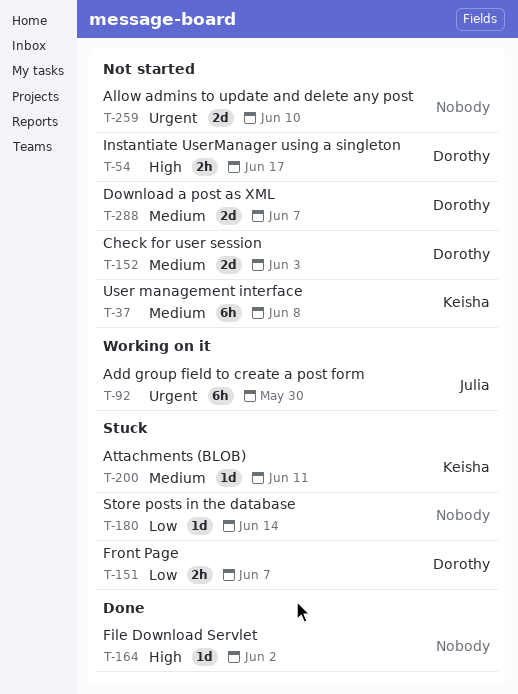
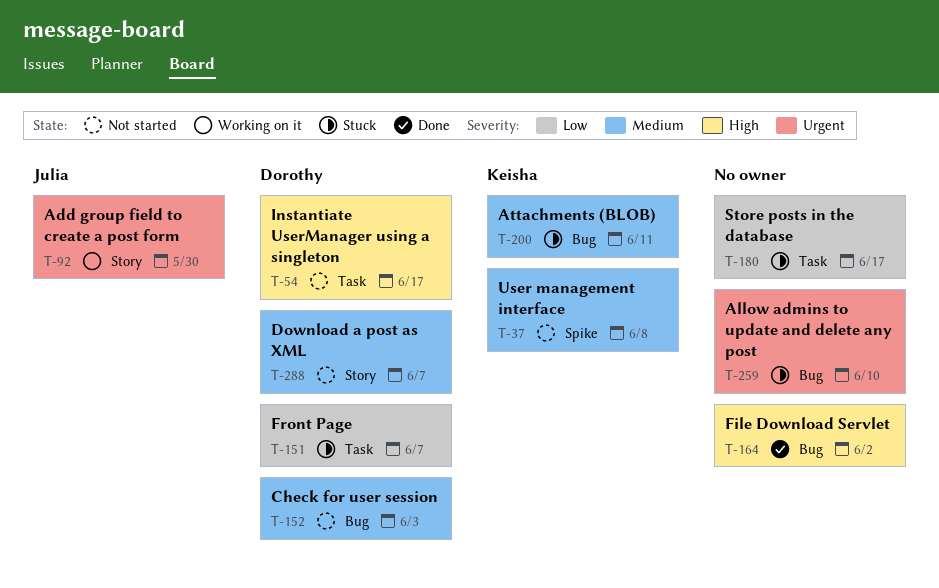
T-180, due: Jun 14 -> Jun 17
T-259, status: Not started -> Stuck

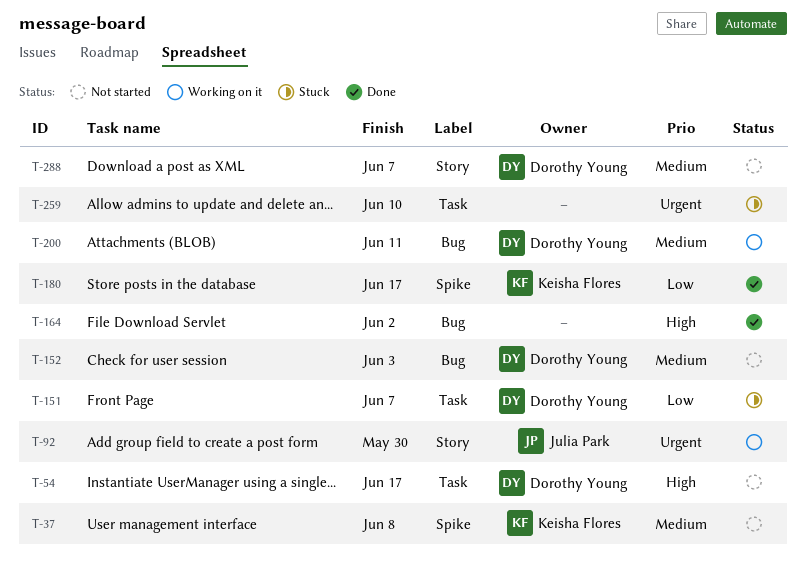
T-180, status: Stuck -> Done
T-180, owner: none -> Keisha Flores
T-180, label: Task -> Spike
T-200, status: Stuck -> Working on it
T-200, owner: Keisha Flores -> Dorothy Young
T-259, label: Bug -> Task

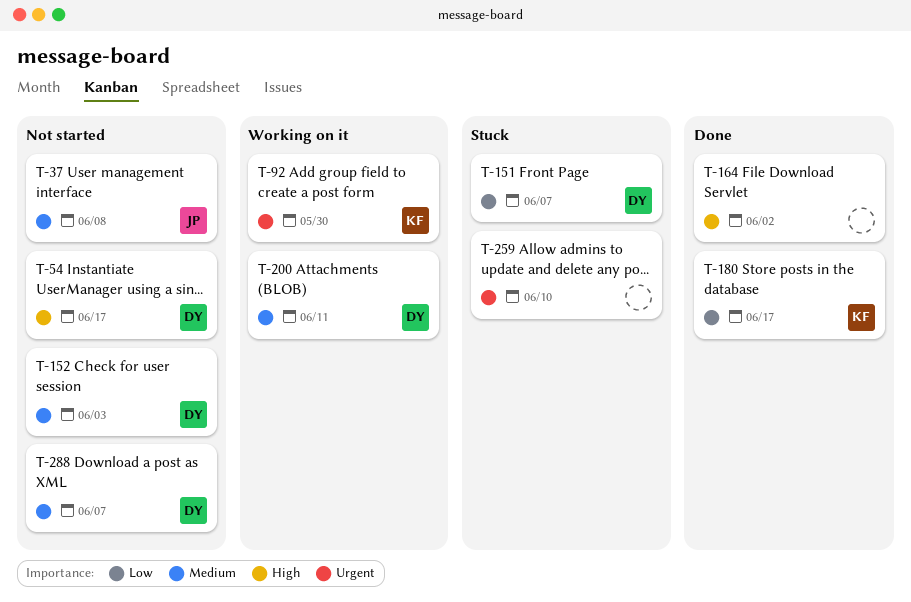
T-37, owner: Keisha Flores -> Julia Park
T-92, owner: Julia Park -> Keisha Flores

